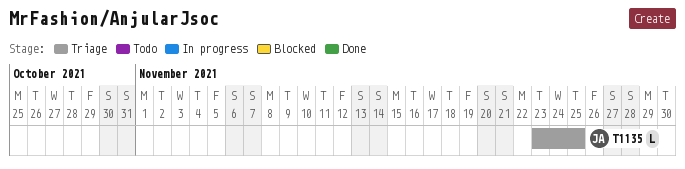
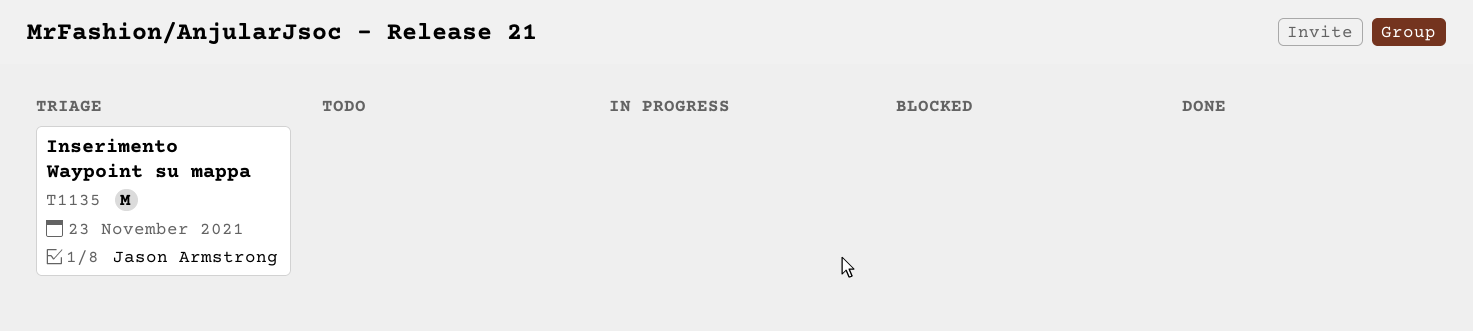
T1135, estimate: L -> M
T1135, due: Nov 25 -> Nov 23

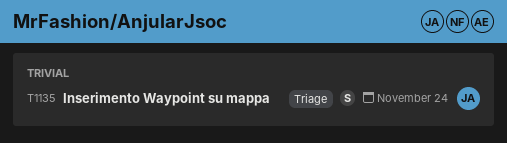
T1135, estimate: M -> S
T1135, due: Nov 23 -> Nov 24

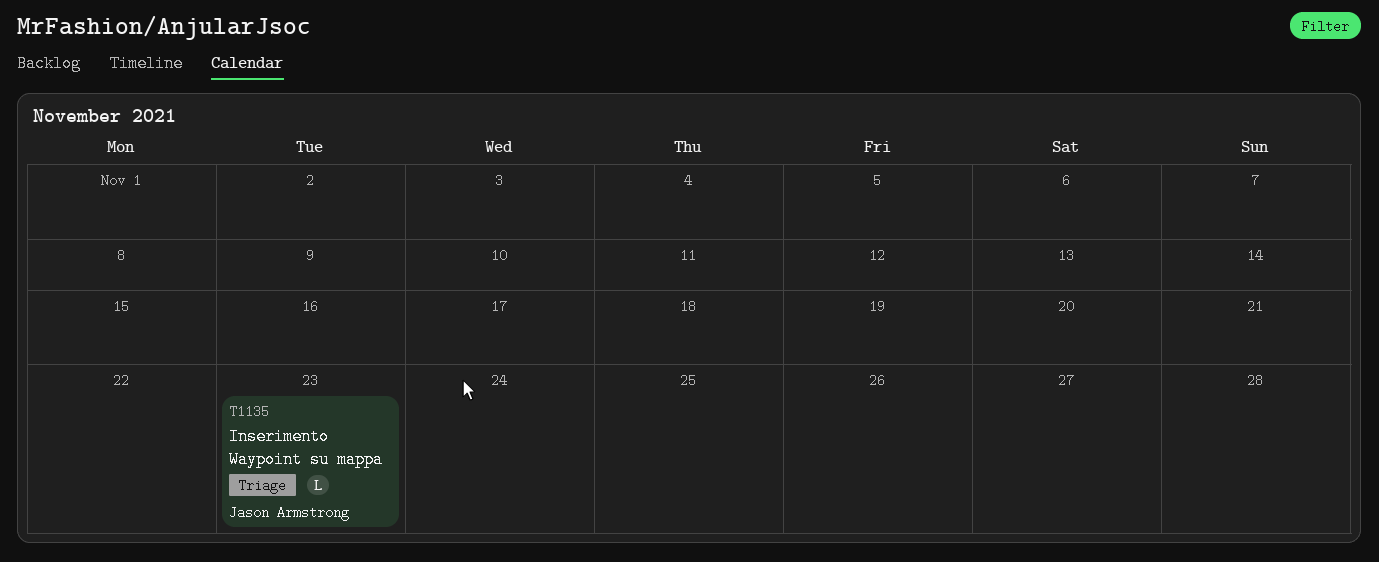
T1135, estimate: S -> L
T1135, due: Nov 24 -> Nov 23

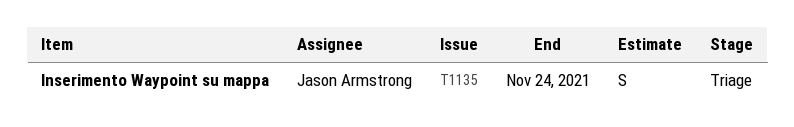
T1135, estimate: L -> S
T1135, due: Nov 23 -> Nov 24

